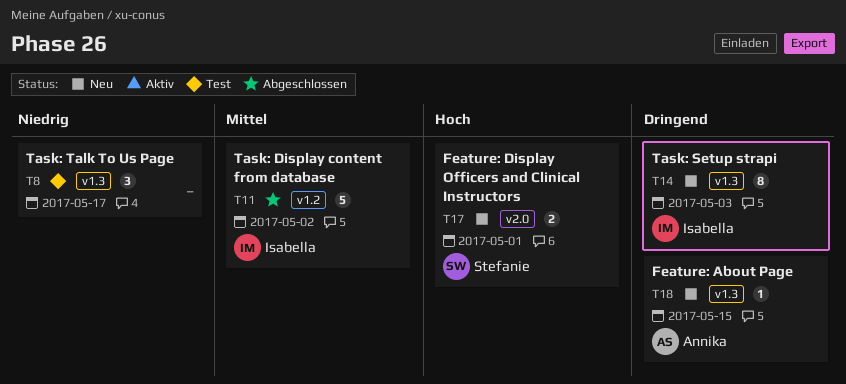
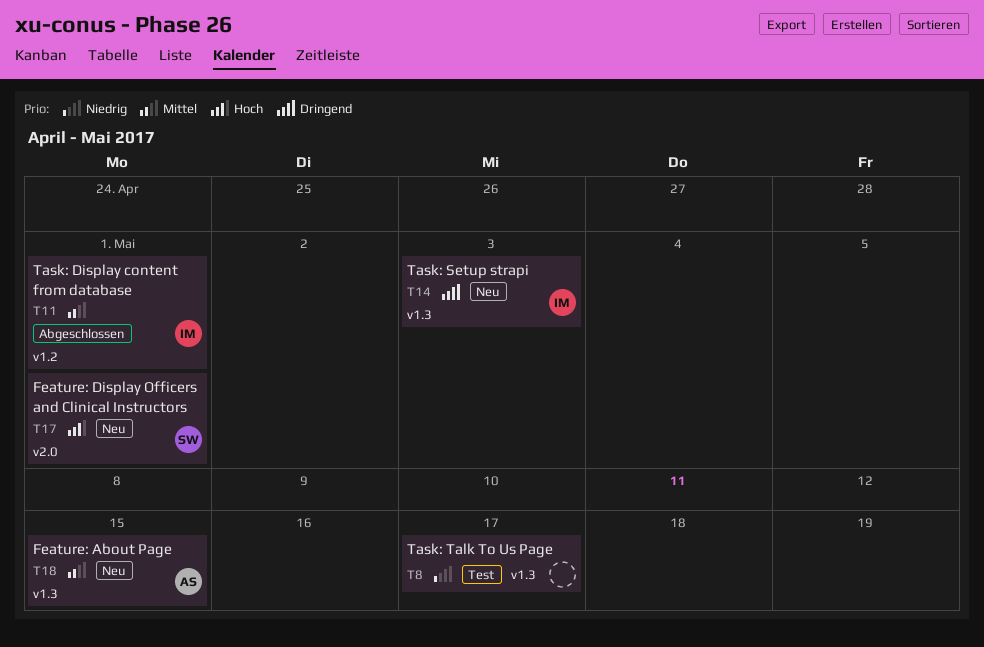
T11, due: May 2 -> May 1
T18, priority: Dringend -> Mittel

